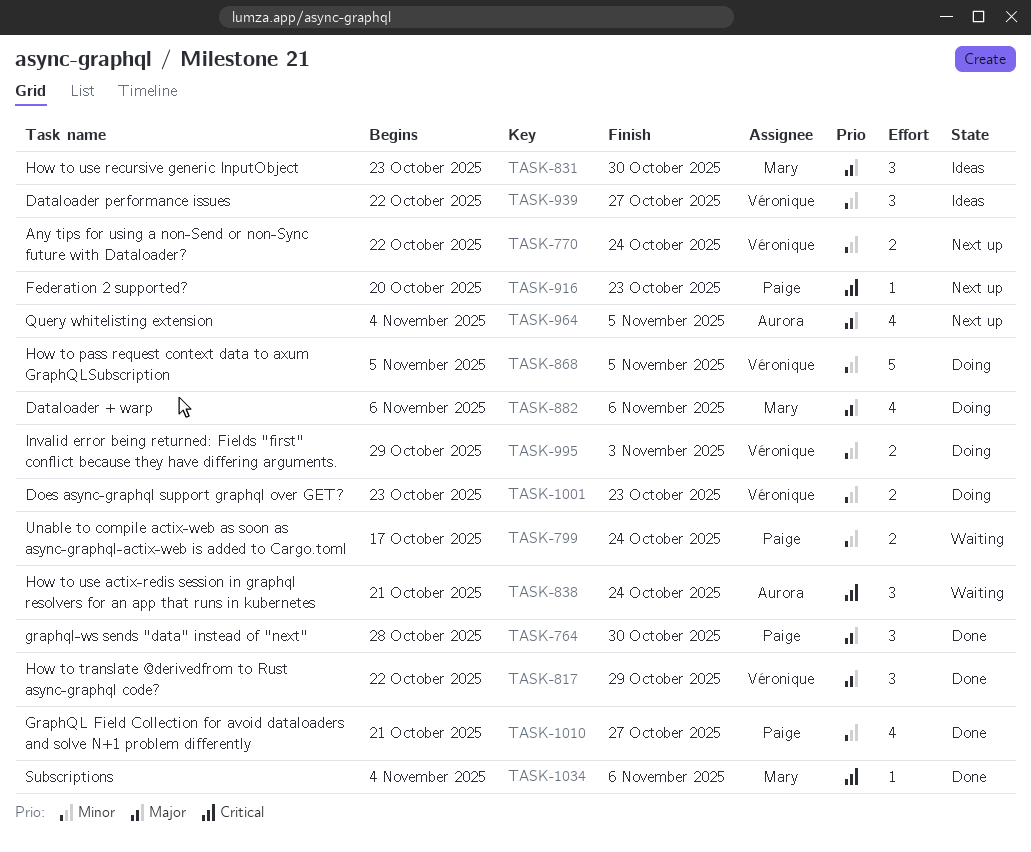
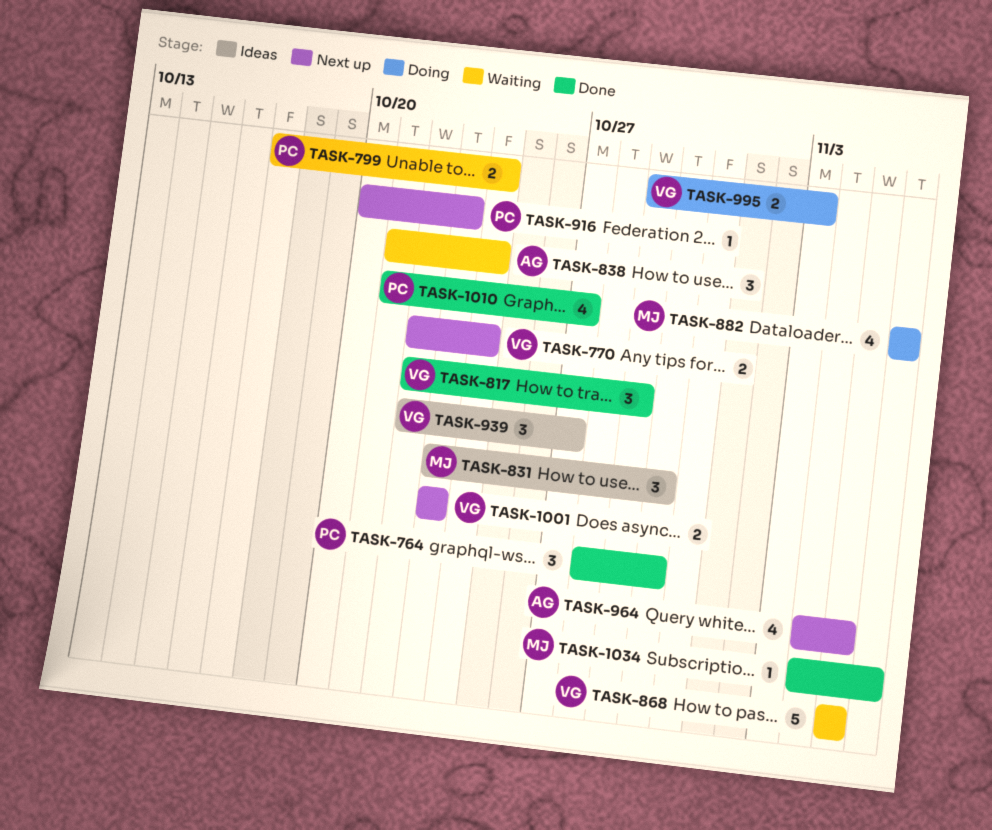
TASK-868, status: Doing -> Waiting
TASK-1001, status: Doing -> Next up

